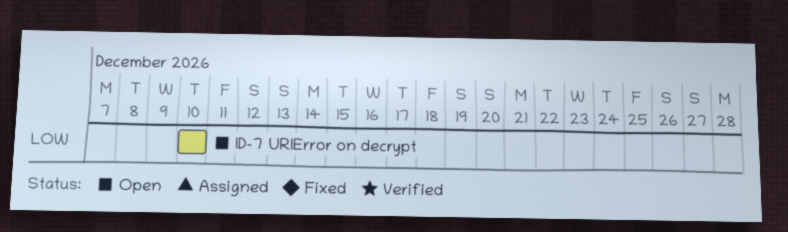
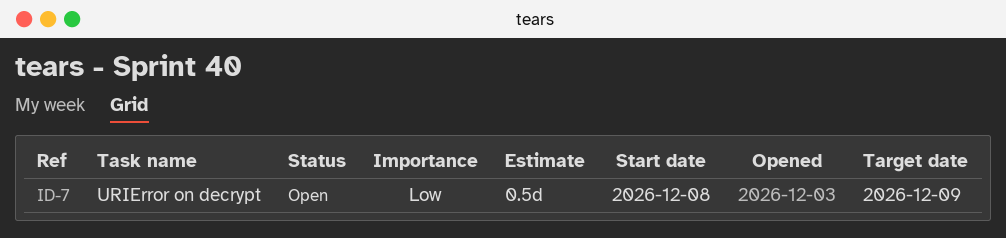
ID-7, start: Dec 10 -> Dec 8
ID-7, due: Dec 10 -> Dec 9

